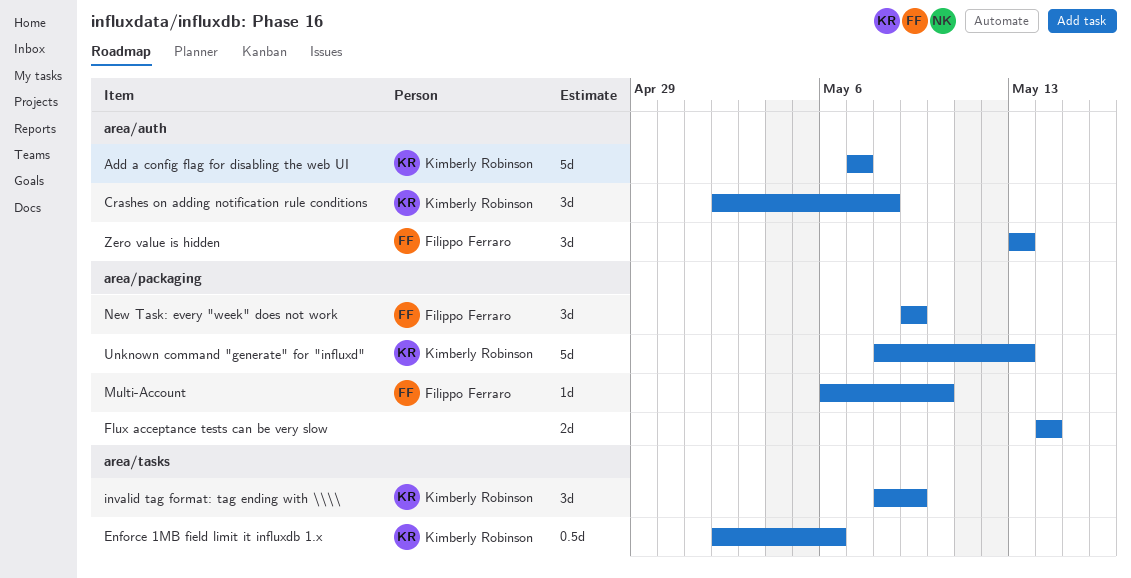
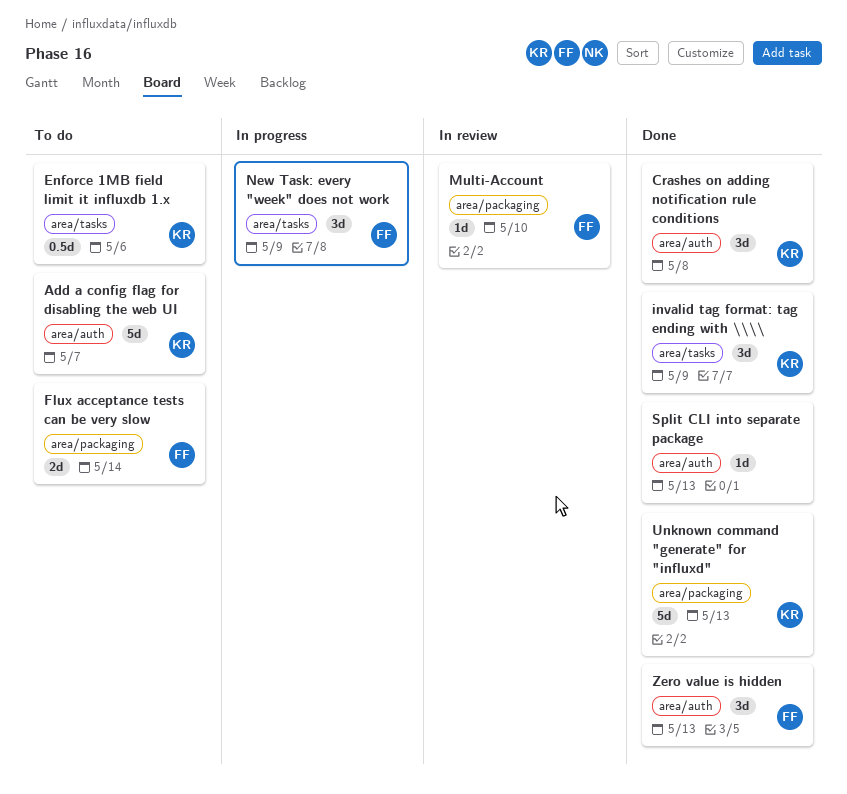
Flux acceptance tests can be very slow, owner: none -> Filippo Ferraro
New Task: every "week" does not work, label: area/packaging -> area/tasks
Split CLI into separate package: none -> present

